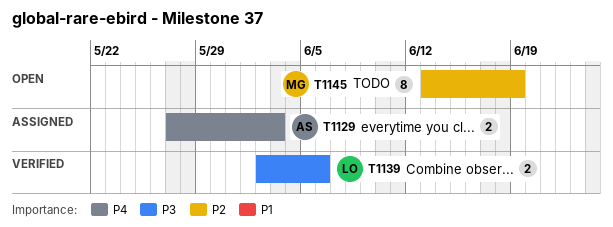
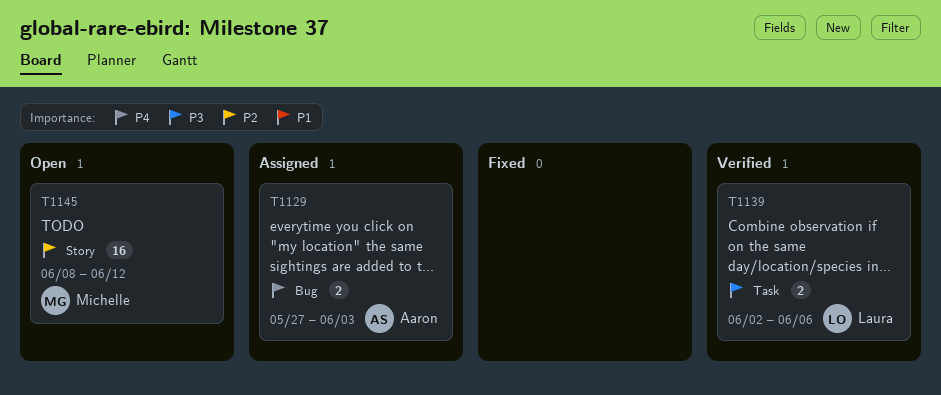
T1145, estimate: 8 -> 16
T1145, start: Jun 13 -> Jun 8
T1145, due: Jun 19 -> Jun 12

